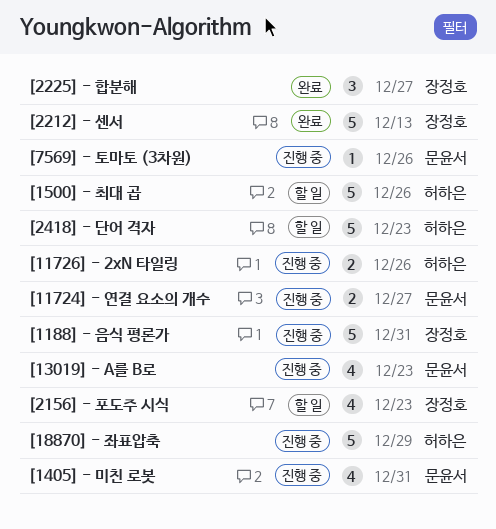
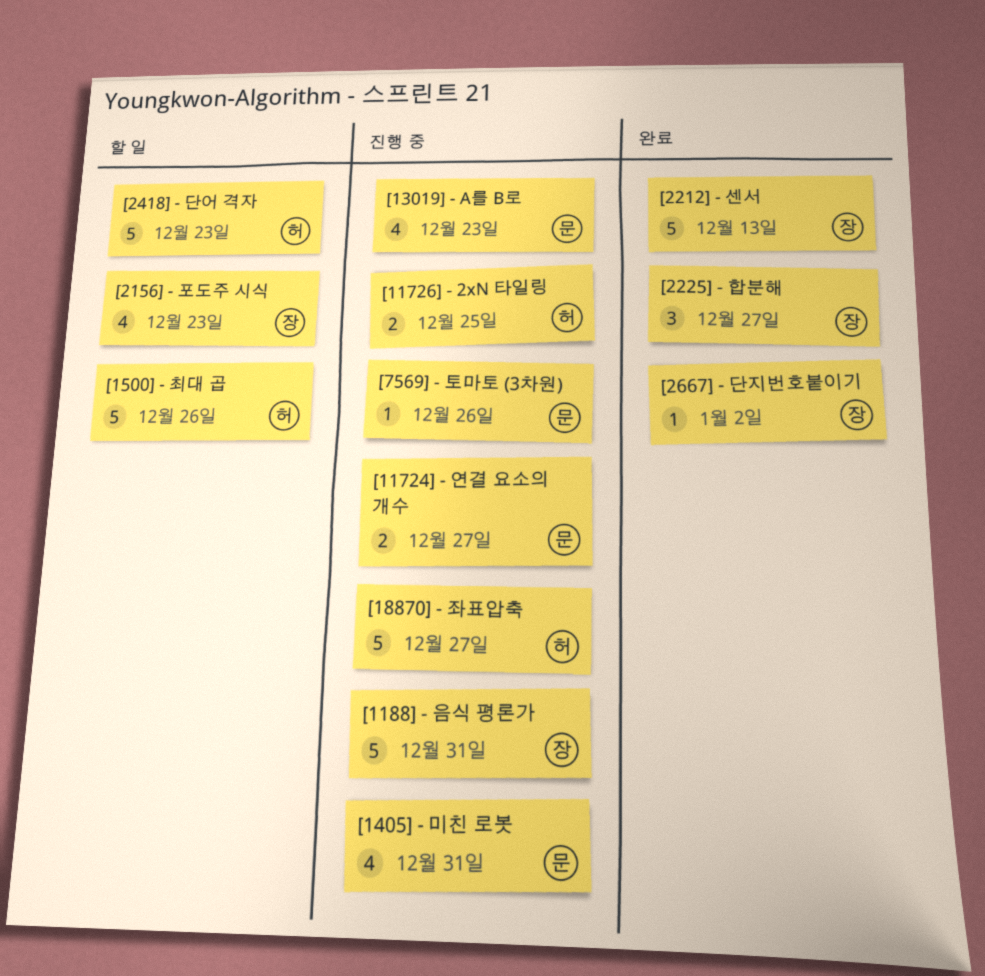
[11726] - 2xN 타일링, due: Dec 26 -> Dec 25
[18870] - 좌표압축, due: Dec 29 -> Dec 27
[2667] - 단지번호붙이기: none -> present

